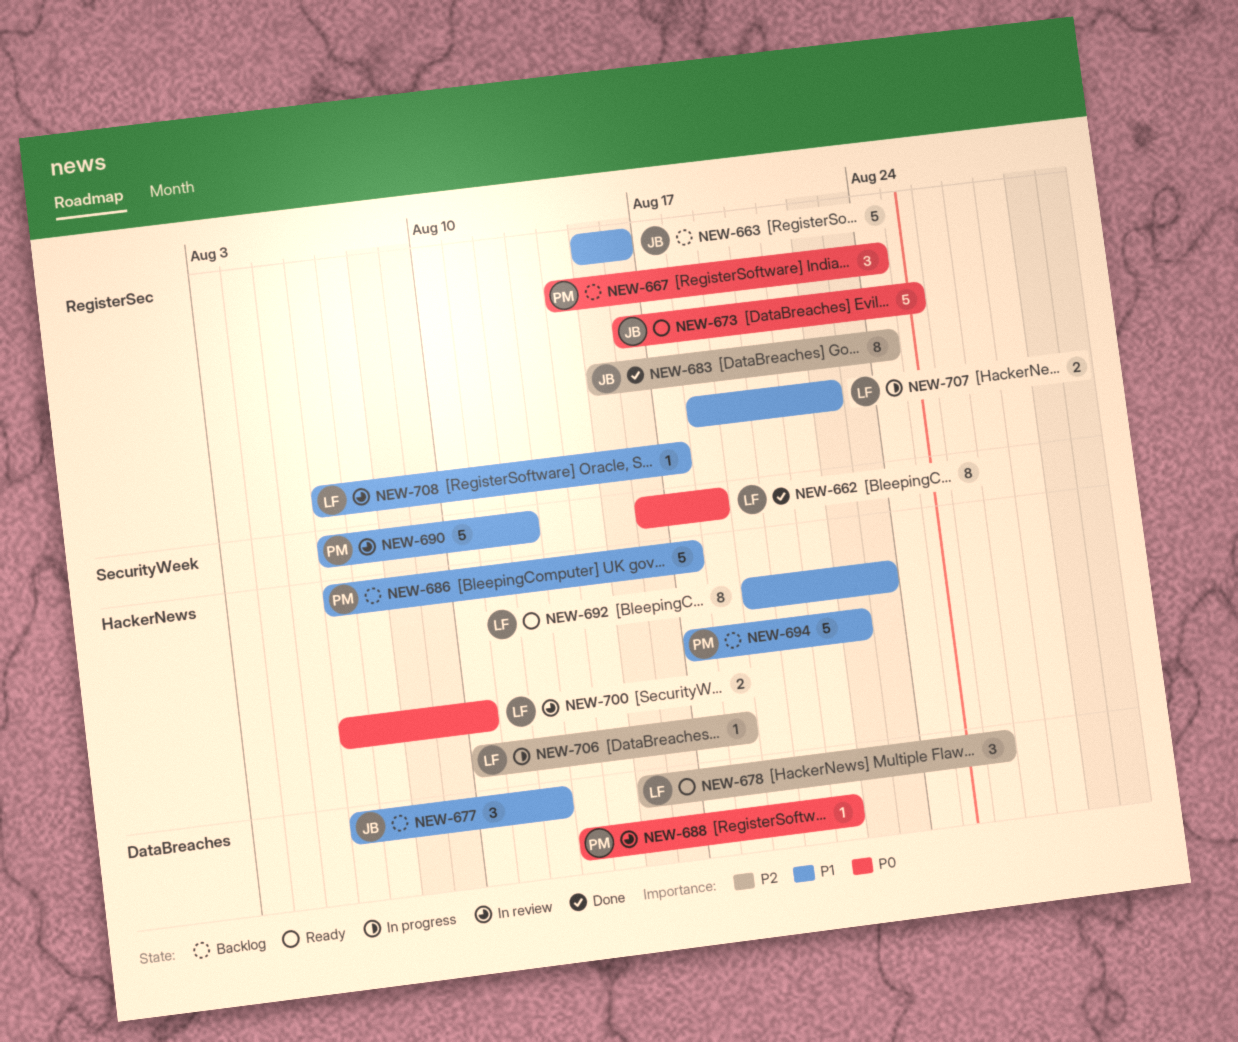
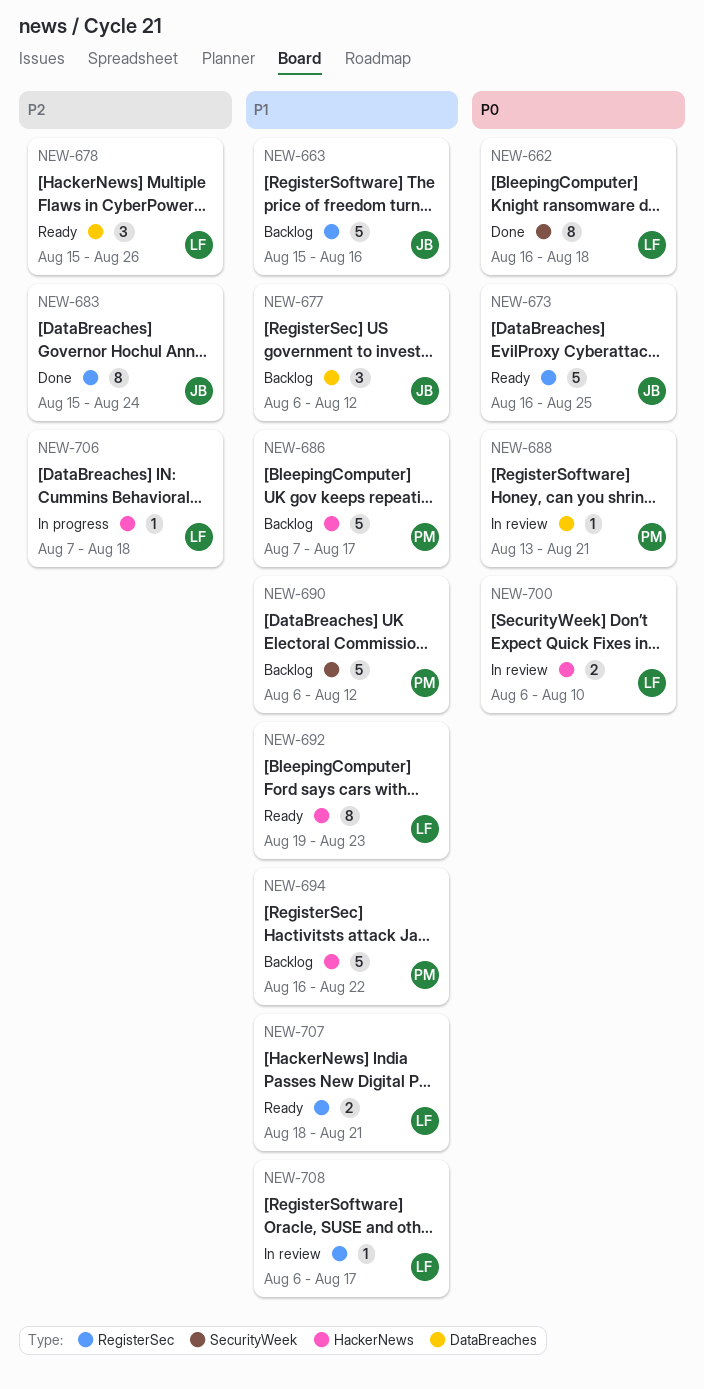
NEW-667: present -> none
NEW-686, start: Aug 6 -> Aug 7
NEW-690, status: In review -> Backlog
NEW-694, start: Aug 17 -> Aug 16
NEW-706, start: Aug 10 -> Aug 7
NEW-707, status: In progress -> Ready
NEW-707, due: Aug 22 -> Aug 21

